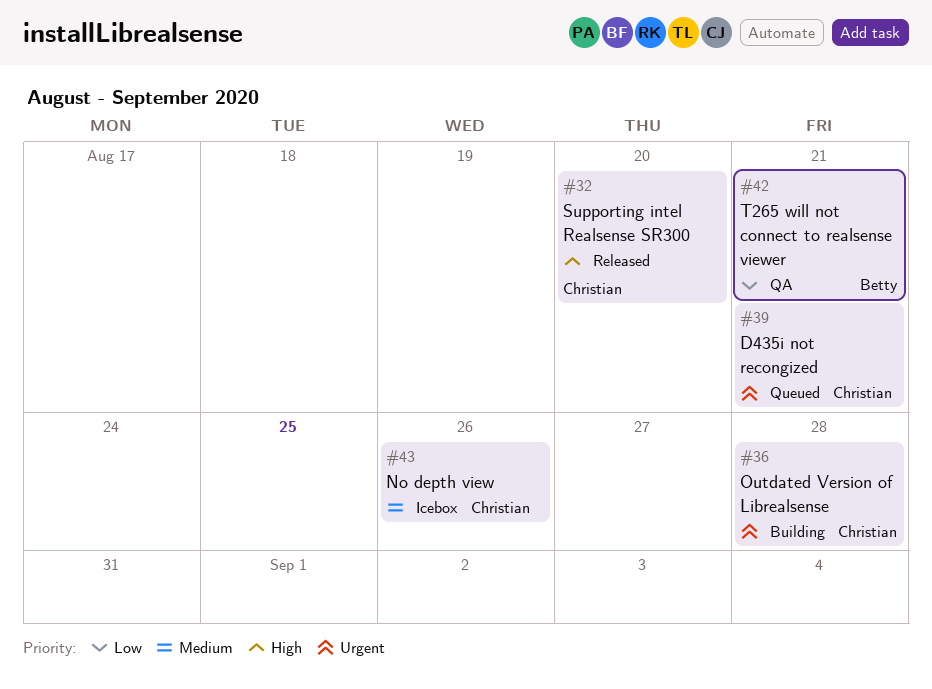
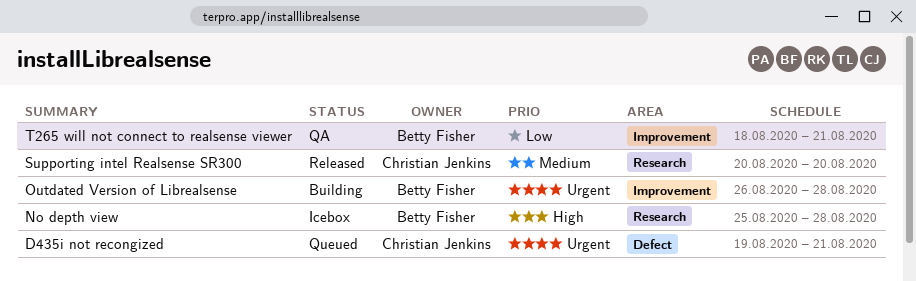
No depth view, owner: Christian Jenkins -> Betty Fisher
No depth view, priority: Medium -> High
No depth view, due: Aug 26 -> Aug 28
Outdated Version of Librealsense, owner: Christian Jenkins -> Betty Fisher
Supporting intel Realsense SR300, priority: High -> Medium

